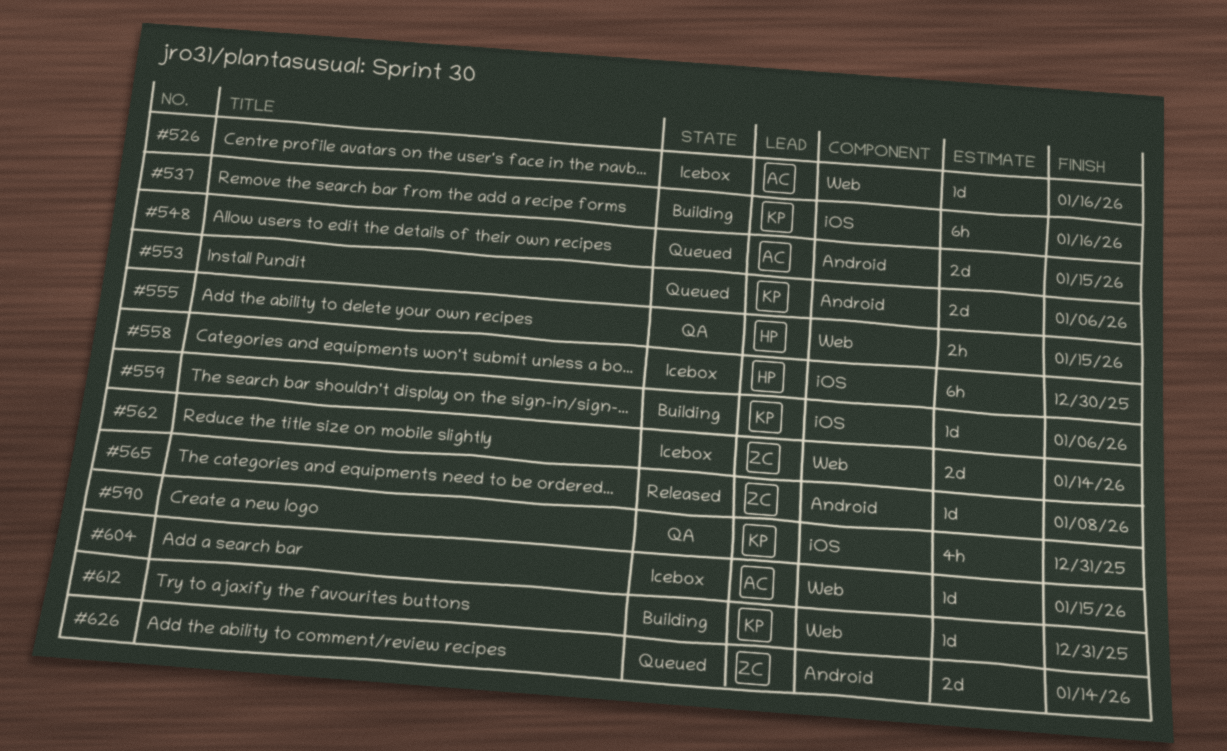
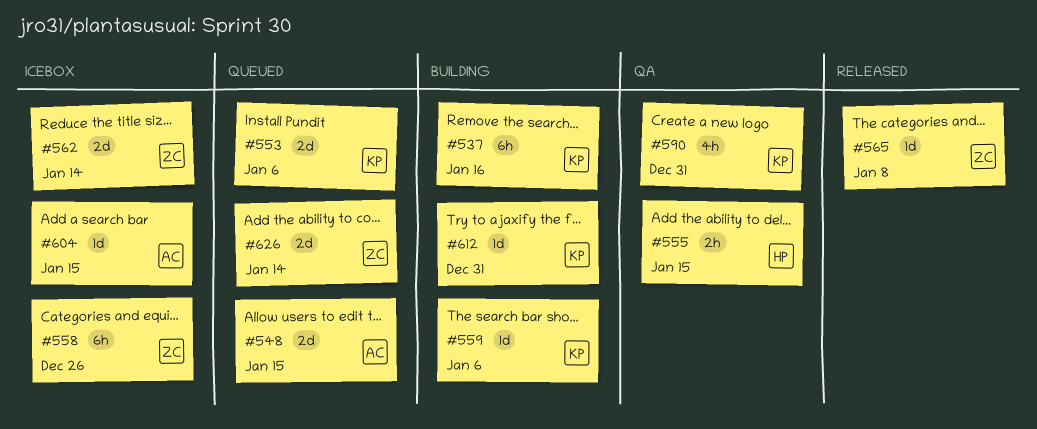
#526: present -> none
#558, owner: HP -> ZC
#558, due: Dec 30 -> Dec 26

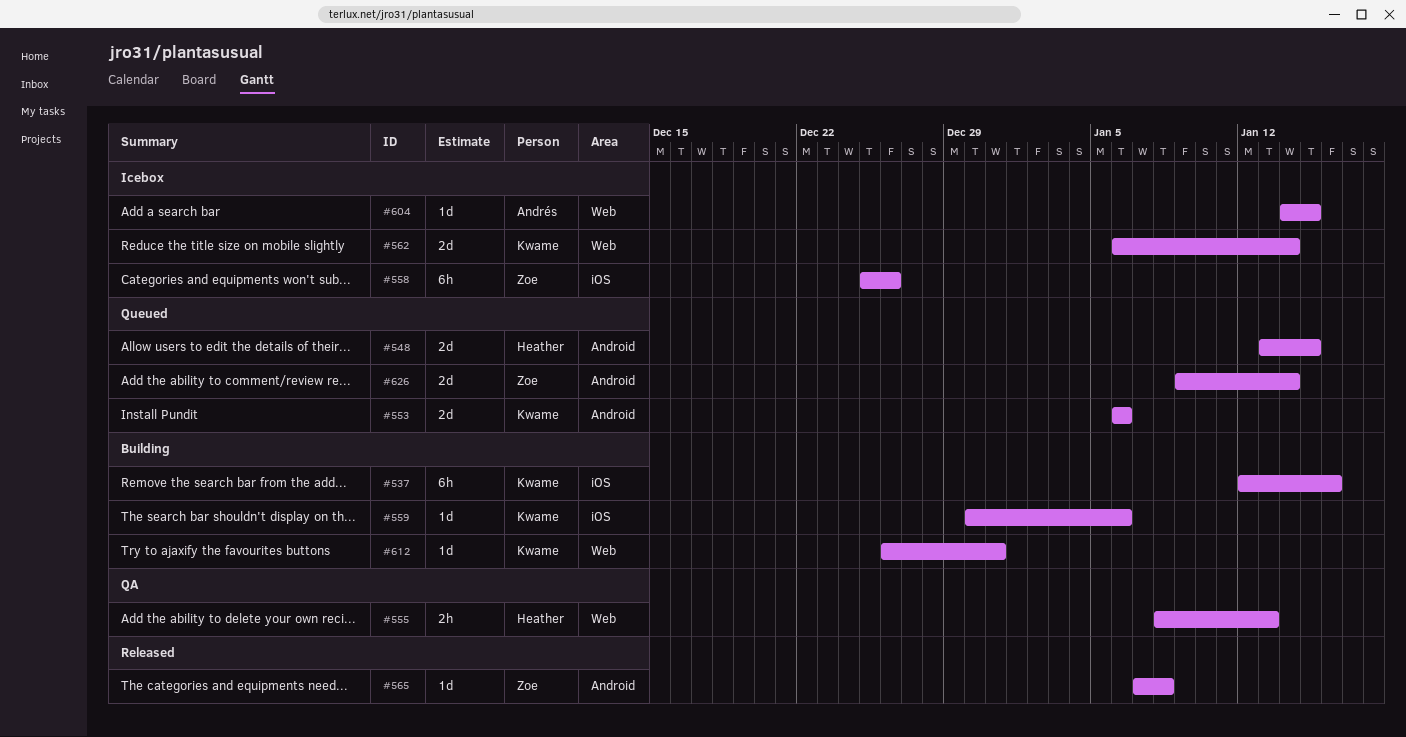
#548, owner: Andrés -> Heather
#555, due: Jan 15 -> Jan 13
#562, owner: Zoe -> Kwame
#590: present -> none

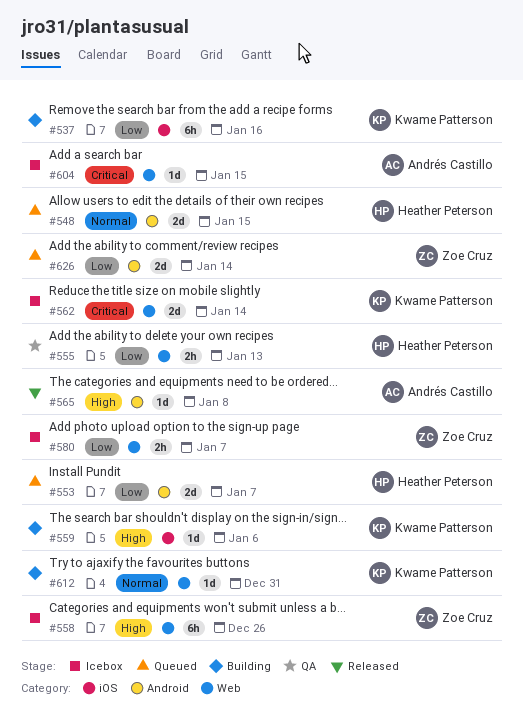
#553, owner: Kwame Patterson -> Heather Peterson
#553, due: Jan 6 -> Jan 7
#558, label: iOS -> Web
#565, owner: Zoe Cruz -> Andrés Castillo
#580: none -> present

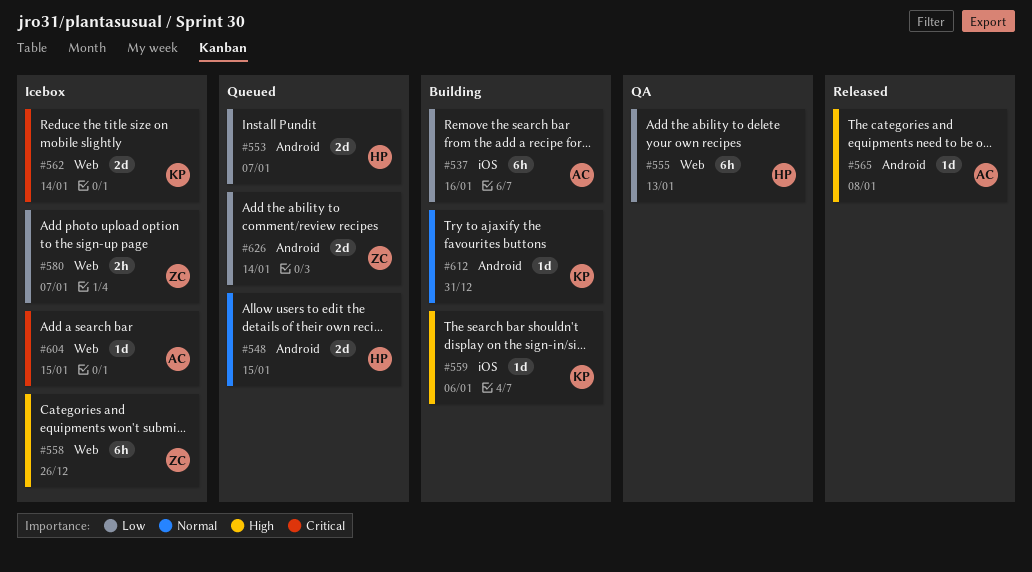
#537, owner: Kwame Patterson -> Andrés Castillo
#555, estimate: 2h -> 6h
#612, label: Web -> Android

